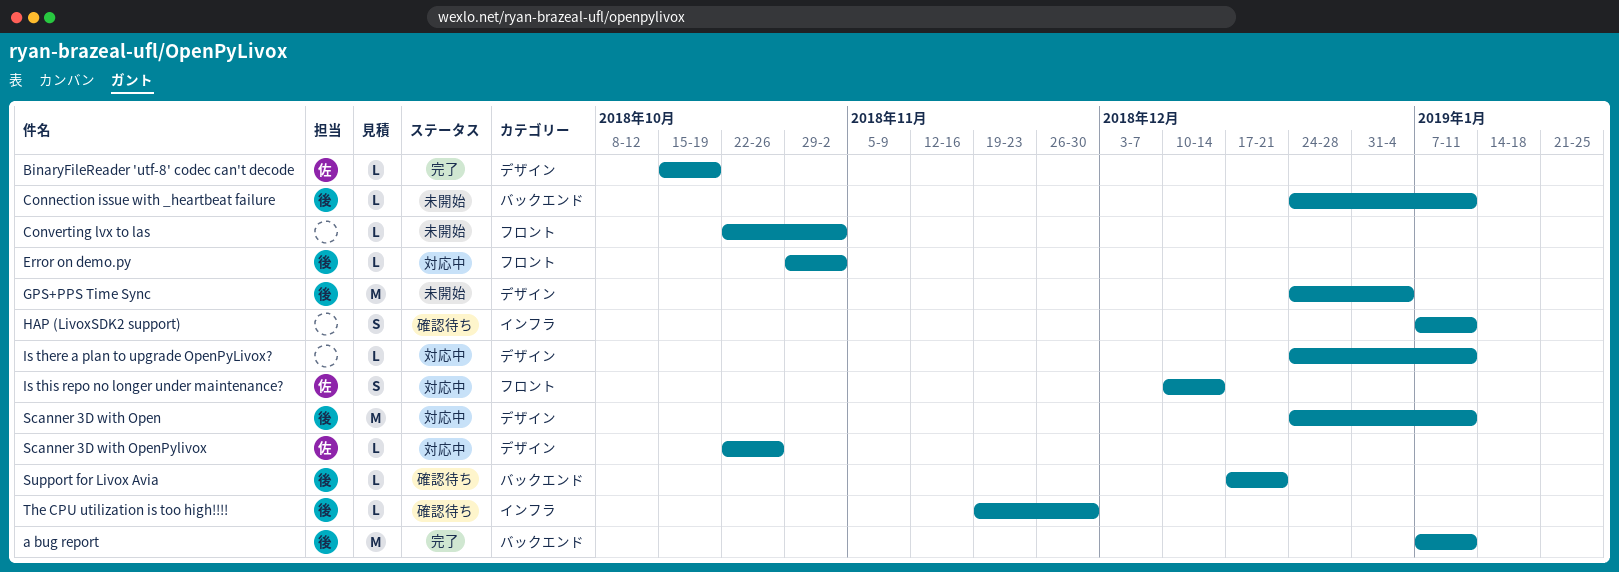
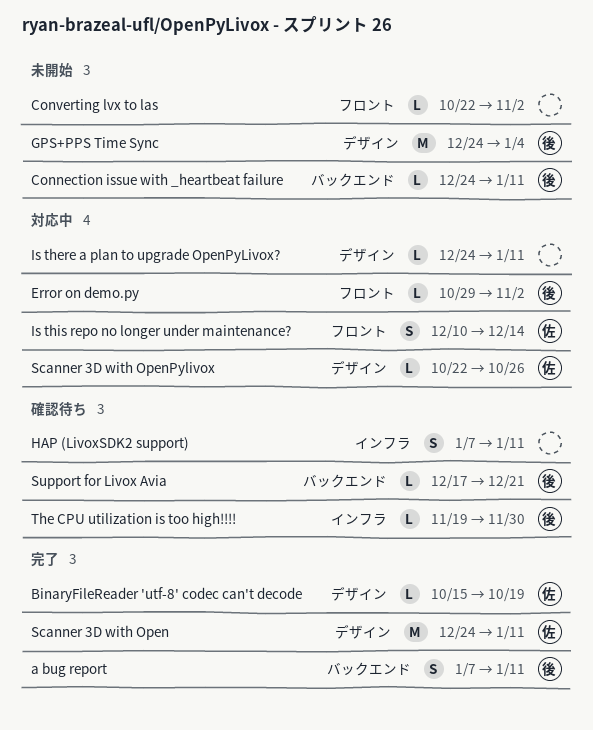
a bug report, estimate: M -> S
Scanner 3D with Open, status: 対応中 -> 完了
Scanner 3D with Open, owner: 後 -> 佐

